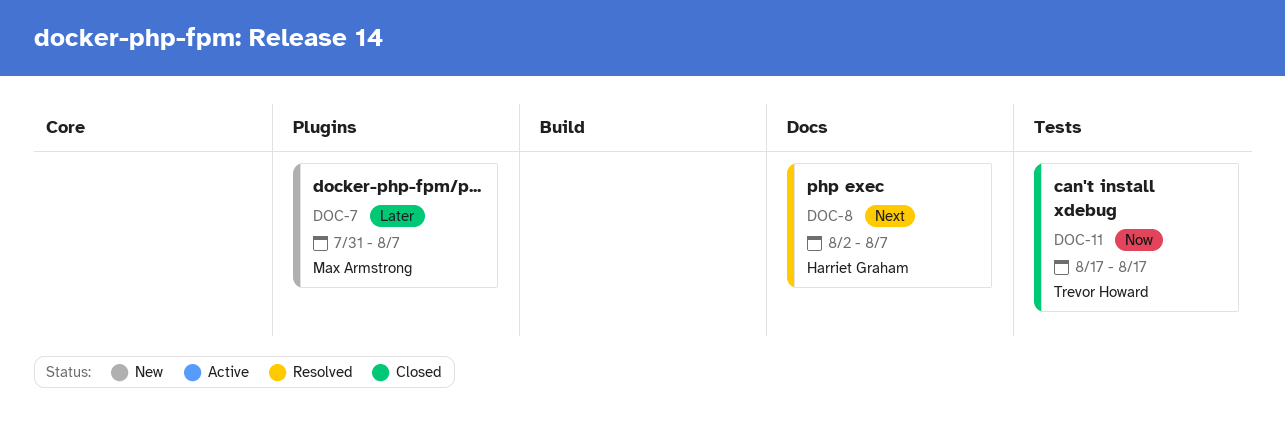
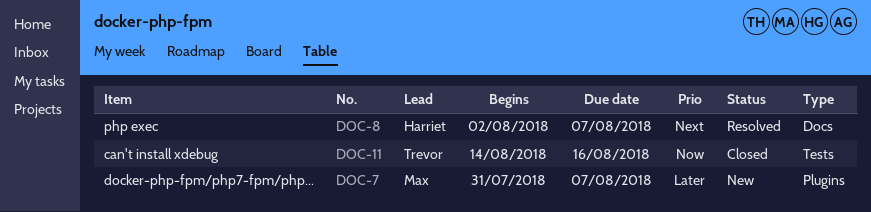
DOC-11, start: Aug 17 -> Aug 14
DOC-11, due: Aug 17 -> Aug 16

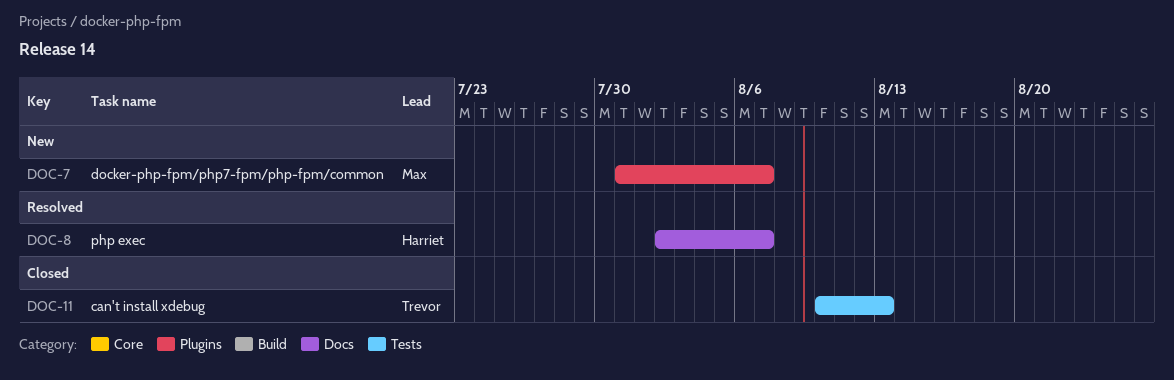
DOC-11, start: Aug 14 -> Aug 10
DOC-11, due: Aug 16 -> Aug 13

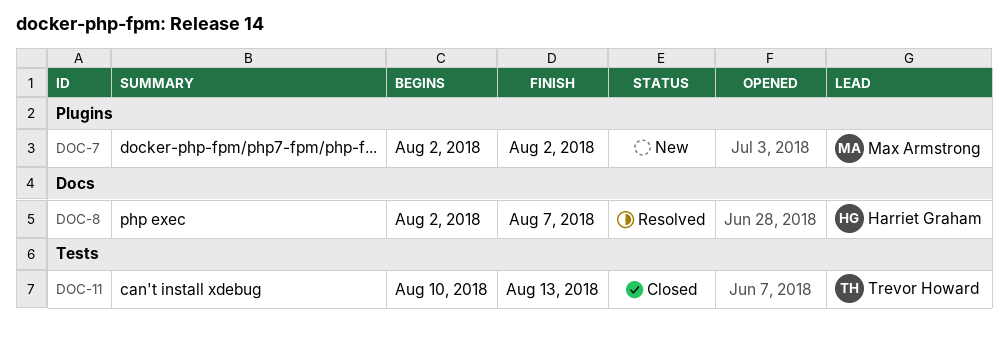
DOC-7, start: Jul 31 -> Aug 2
DOC-7, due: Aug 7 -> Aug 2

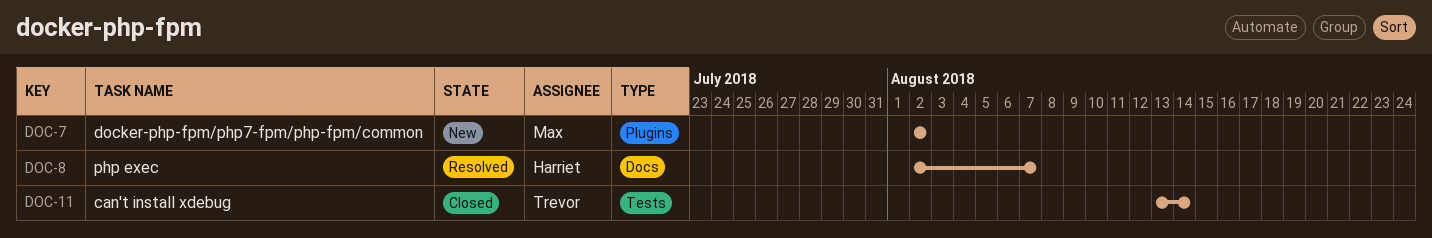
DOC-11, start: Aug 10 -> Aug 13
DOC-11, due: Aug 13 -> Aug 14

